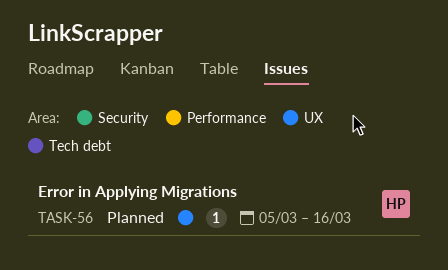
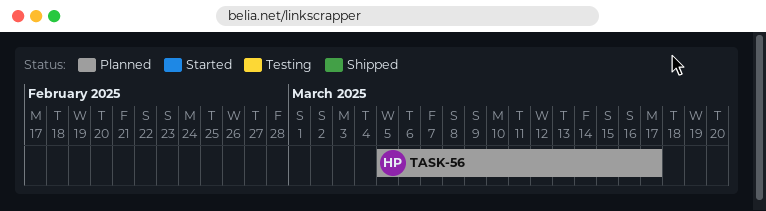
TASK-56, due: Mar 16 -> Mar 17

